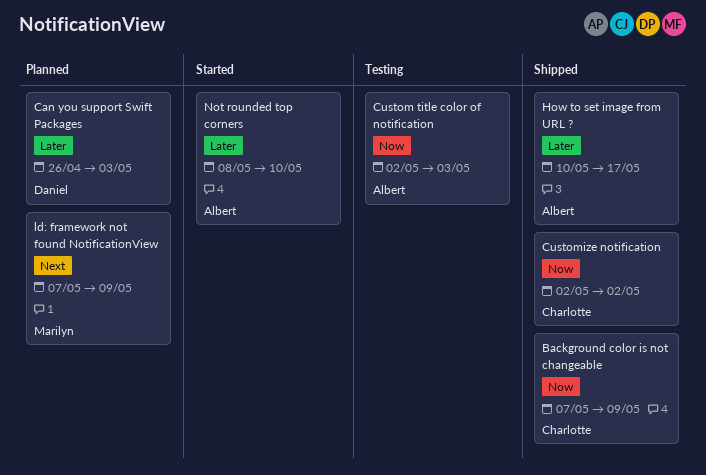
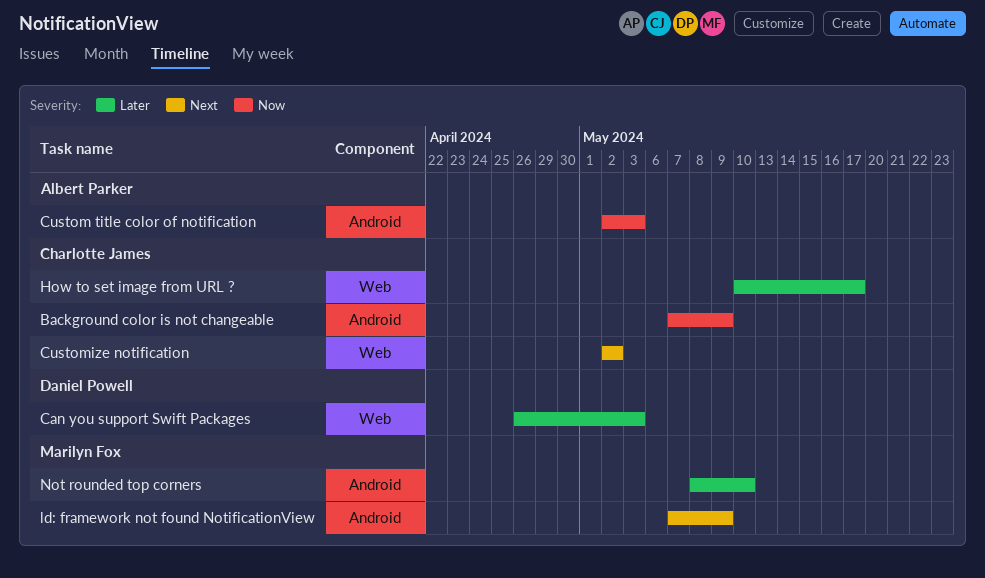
Customize notification, priority: Now -> Next
How to set image from URL ?, owner: Albert Parker -> Charlotte James
Not rounded top corners, owner: Albert Parker -> Marilyn Fox

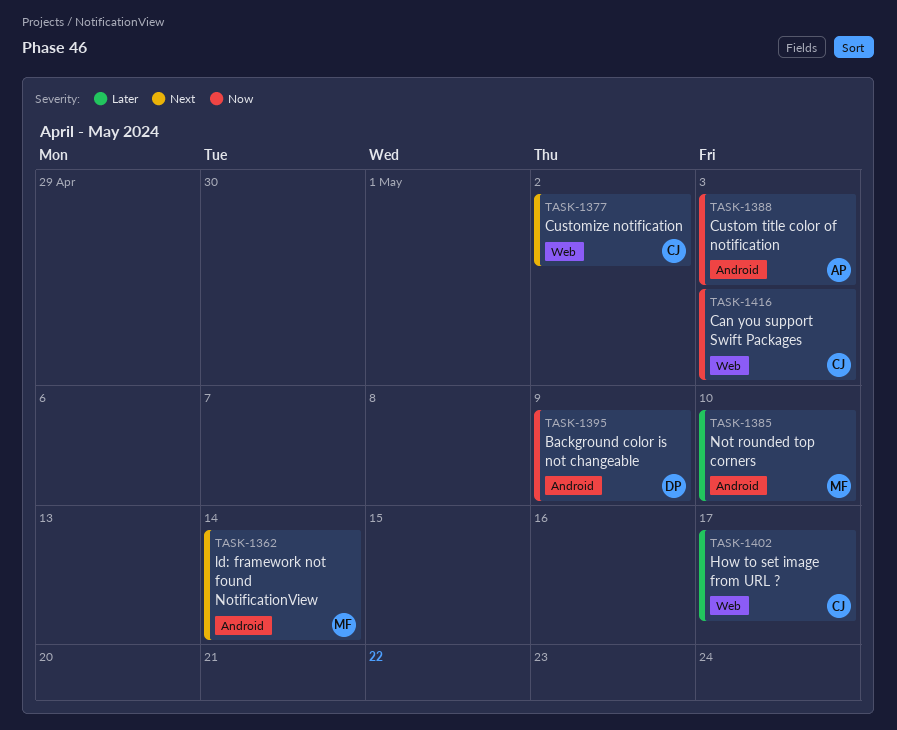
Background color is not changeable, owner: Charlotte James -> Daniel Powell
Can you support Swift Packages, owner: Daniel Powell -> Charlotte James
Can you support Swift Packages, priority: Later -> Now
ld: framework not found NotificationView, due: May 9 -> May 14

